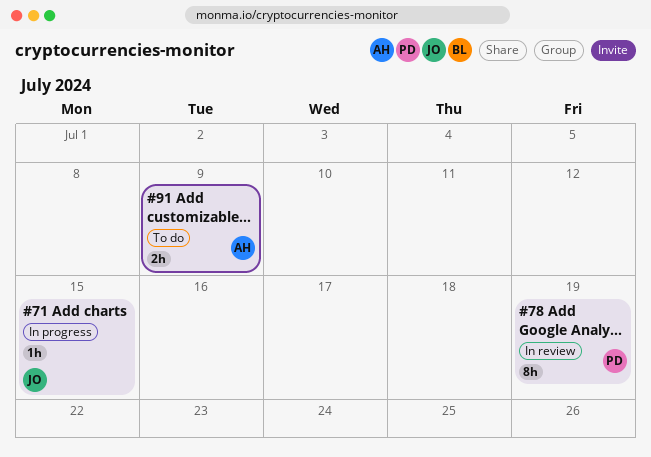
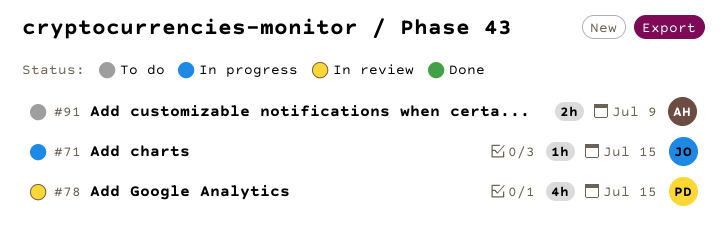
#78, estimate: 8h -> 4h
#78, due: Jul 19 -> Jul 15

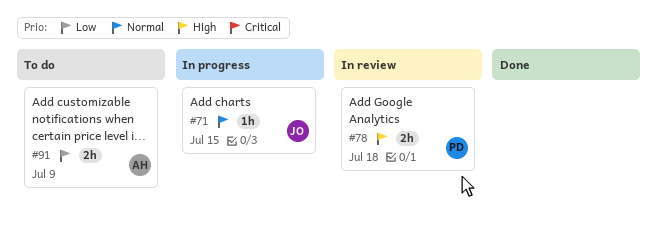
#78, estimate: 4h -> 2h
#78, due: Jul 15 -> Jul 18

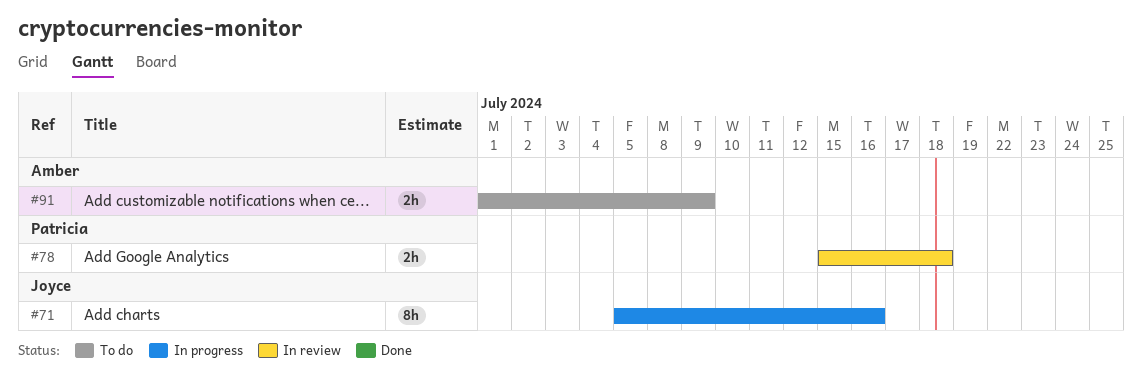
#71, estimate: 1h -> 8h
#71, due: Jul 15 -> Jul 16

